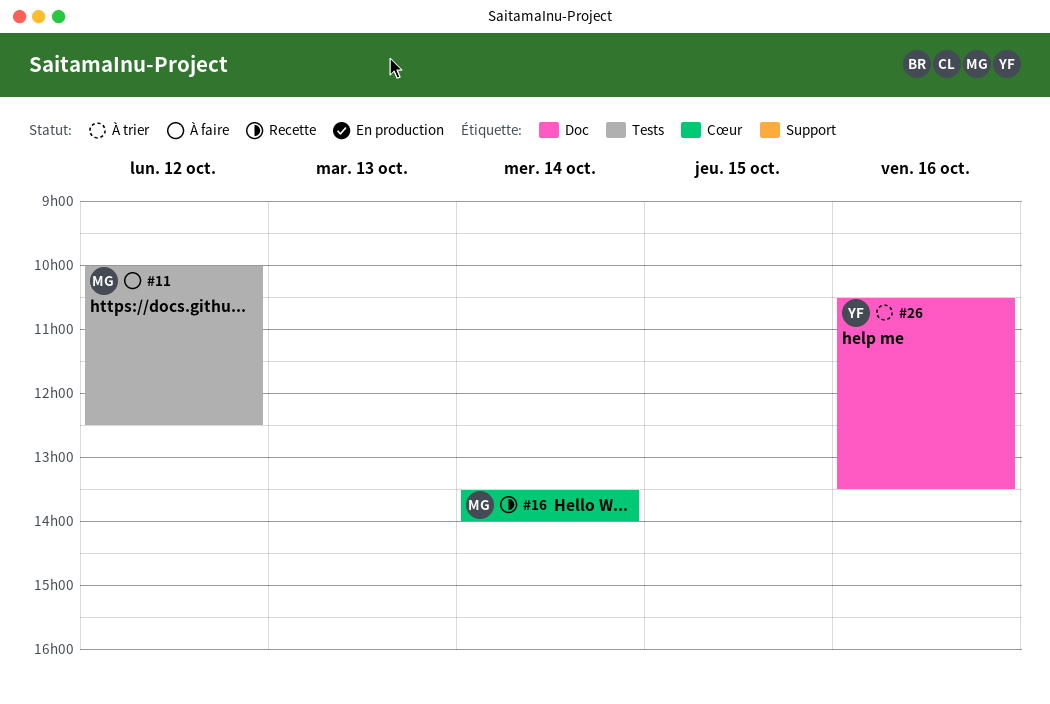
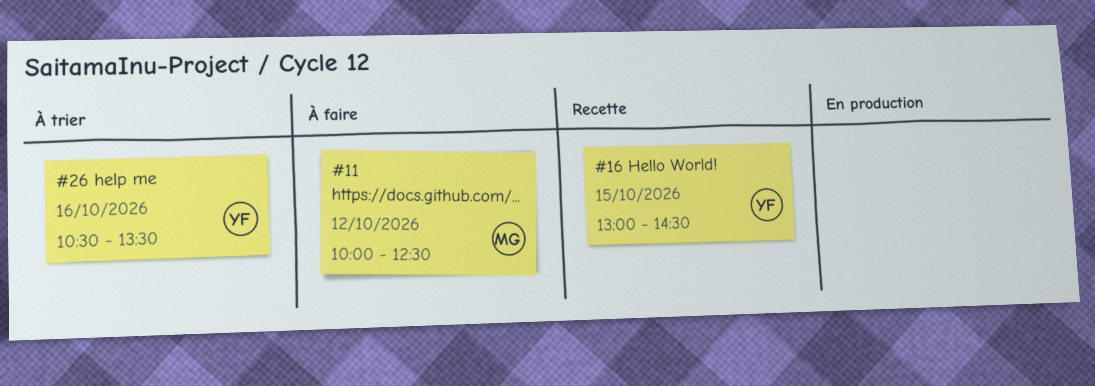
#16, owner: MG -> YF
#16, day: Oct 14 -> Oct 15
#16, begins: 13:30 -> 13:00
#16, ends: 14:00 -> 14:30

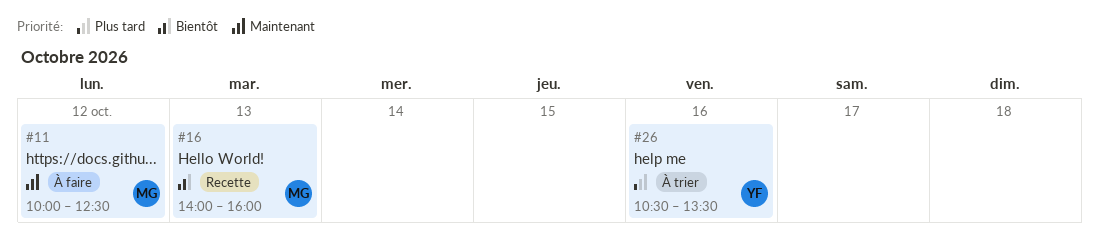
#16, owner: YF -> MG
#16, day: Oct 15 -> Oct 13
#16, begins: 13:00 -> 14:00
#16, ends: 14:30 -> 16:00

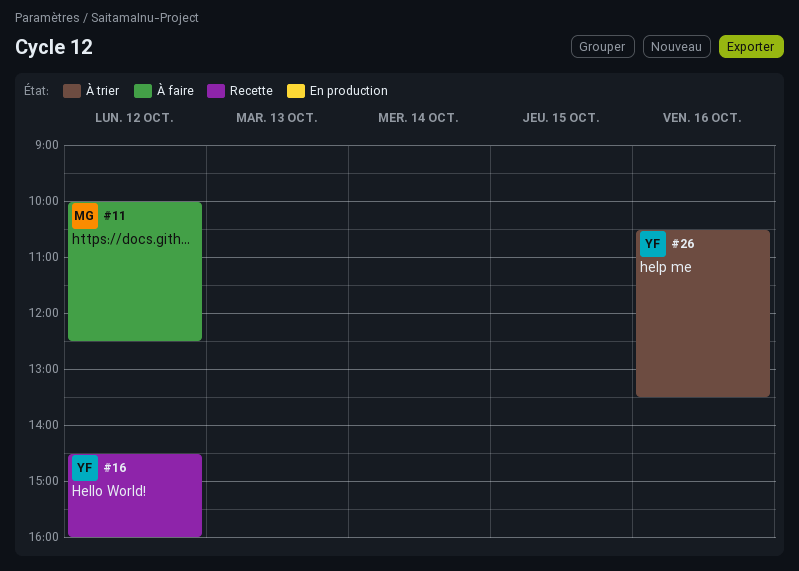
#16, owner: MG -> YF
#16, day: Oct 13 -> Oct 12
#16, begins: 14:00 -> 14:30

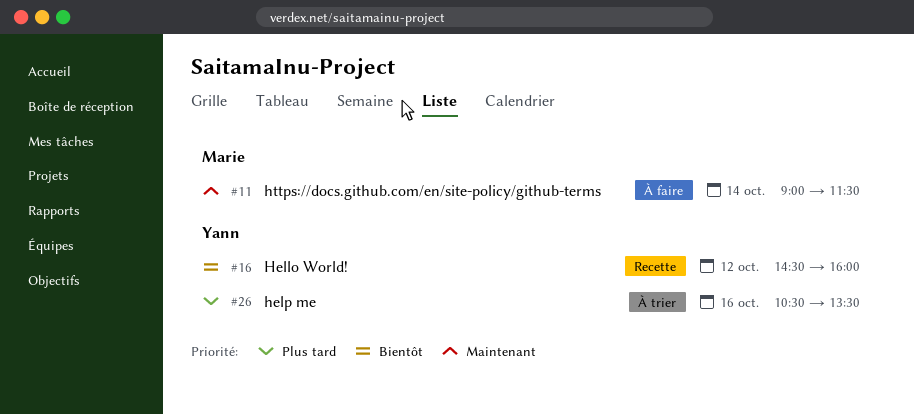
#11, day: Oct 12 -> Oct 14
#11, begins: 10:00 -> 09:00
#11, ends: 12:30 -> 11:30

